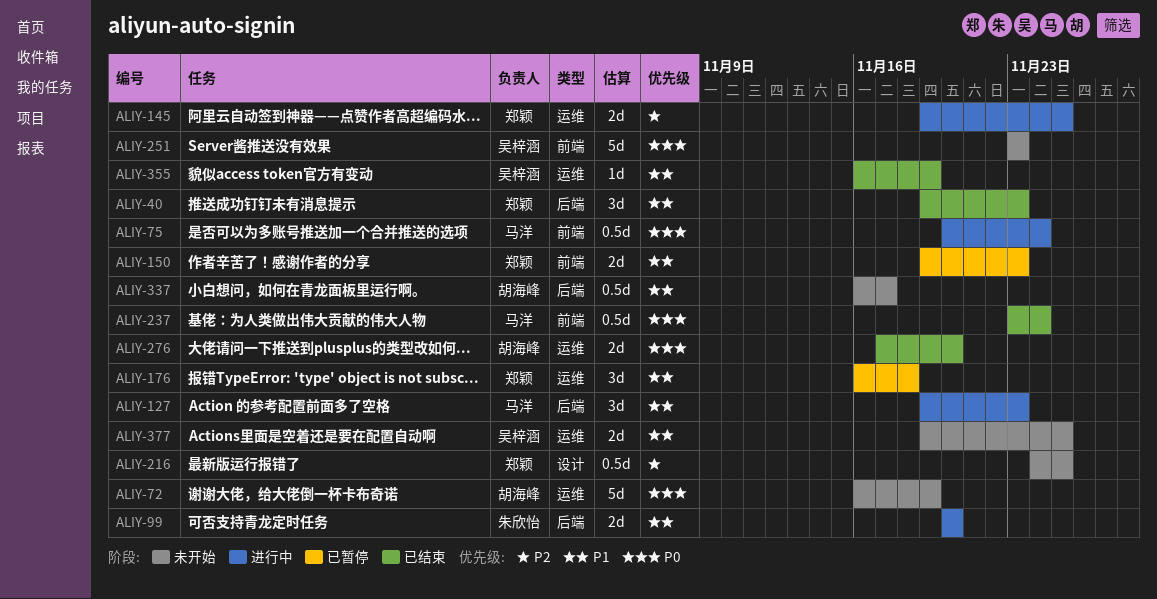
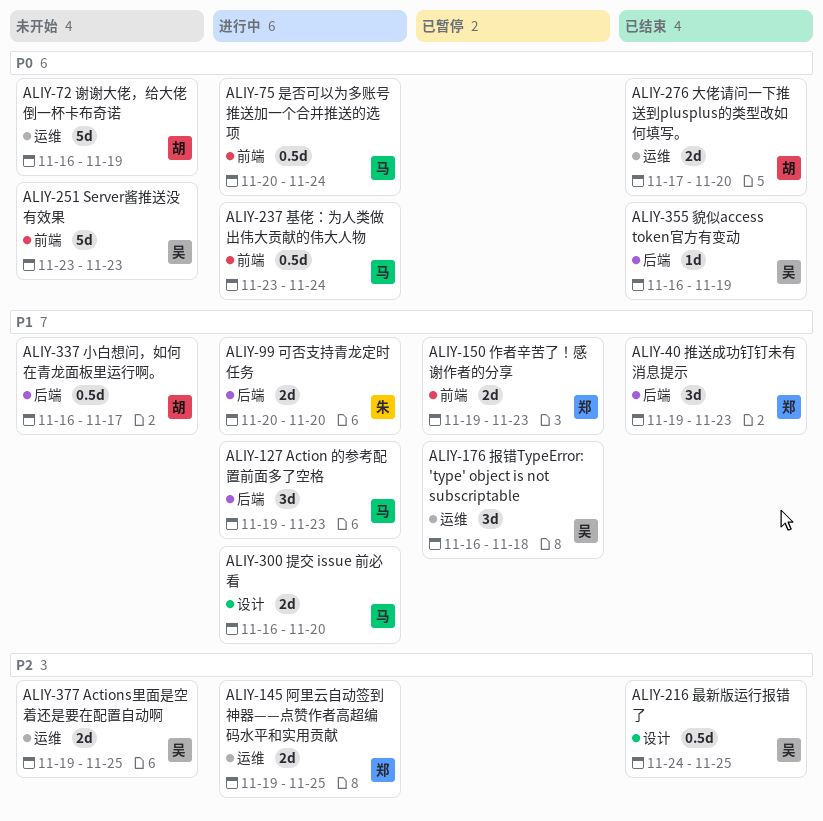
ALIY-176, owner: 郑颖 -> 吴梓涵
ALIY-216, status: 未开始 -> 已结束
ALIY-216, owner: 郑颖 -> 吴梓涵
ALIY-237, status: 已结束 -> 进行中
ALIY-300: none -> present
ALIY-355, priority: P1 -> P0
ALIY-355, label: 运维 -> 后端
ALIY-377, priority: P1 -> P2

